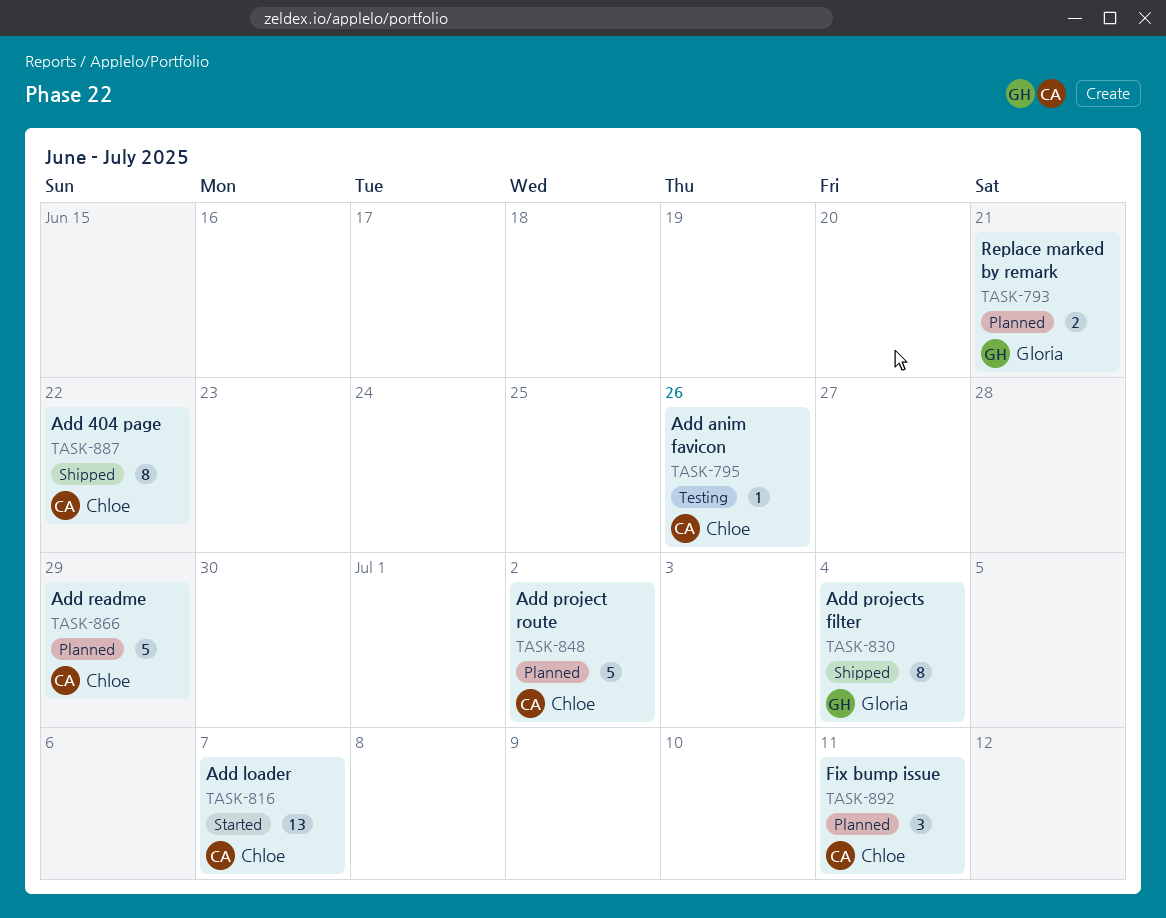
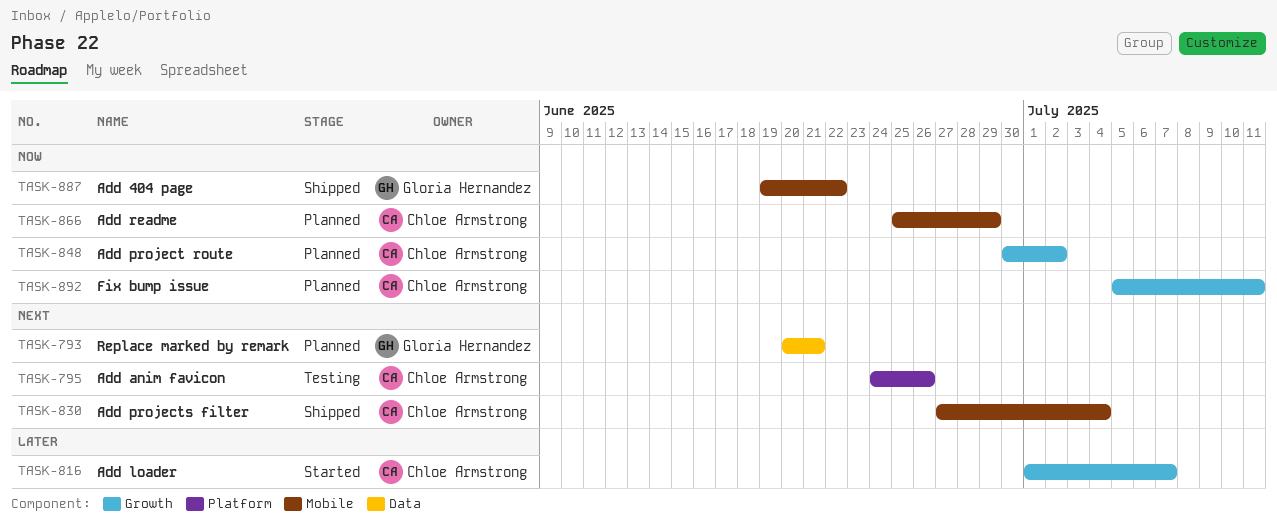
TASK-830, owner: Gloria Hernandez -> Chloe Armstrong
TASK-887, owner: Chloe Armstrong -> Gloria Hernandez

